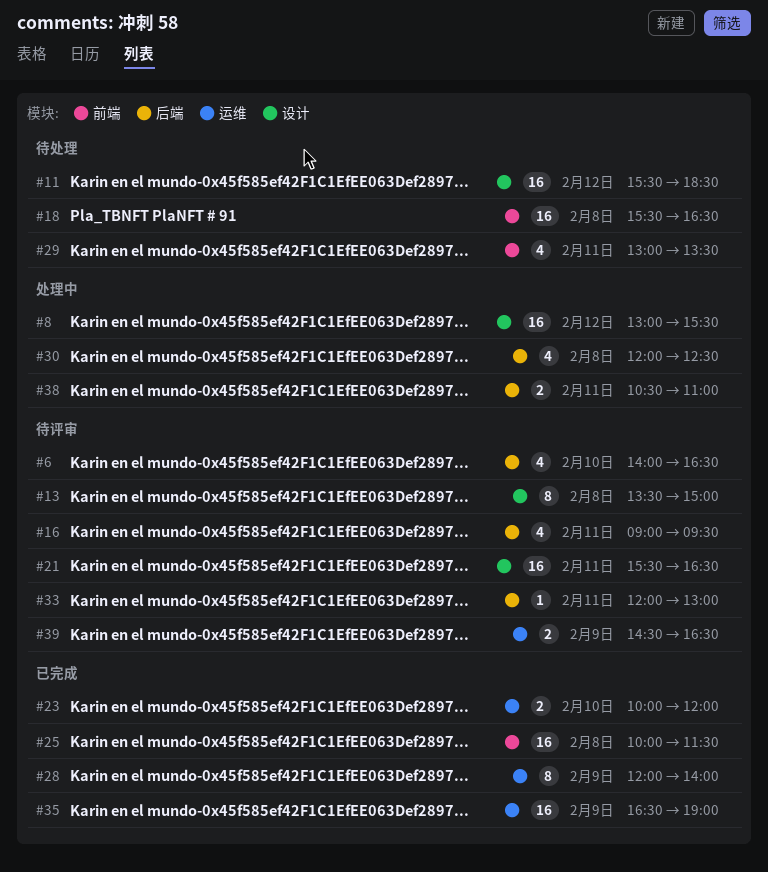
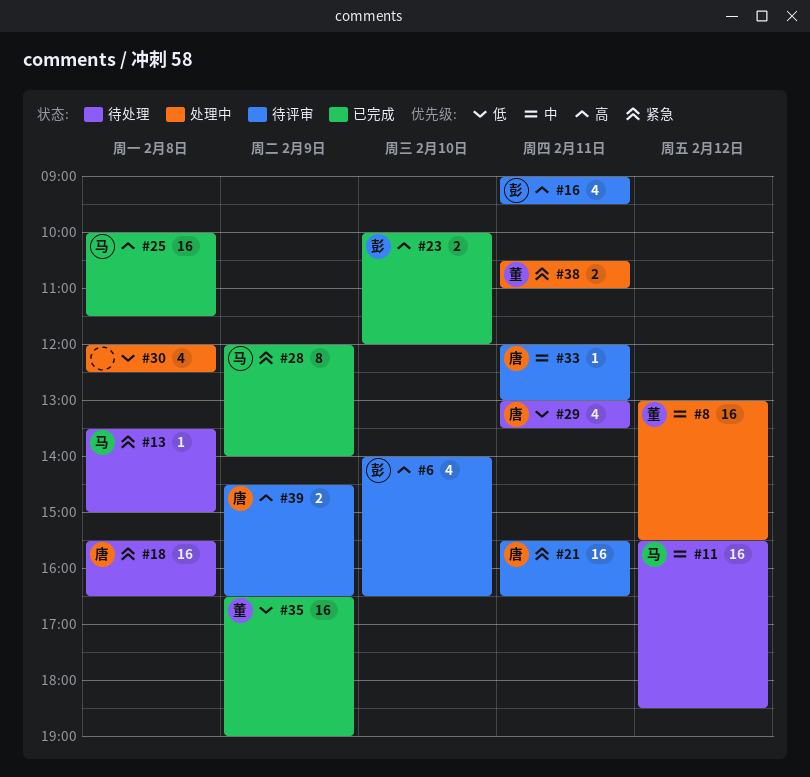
#13, status: 待评审 -> 待处理
#13, estimate: 8 -> 1

